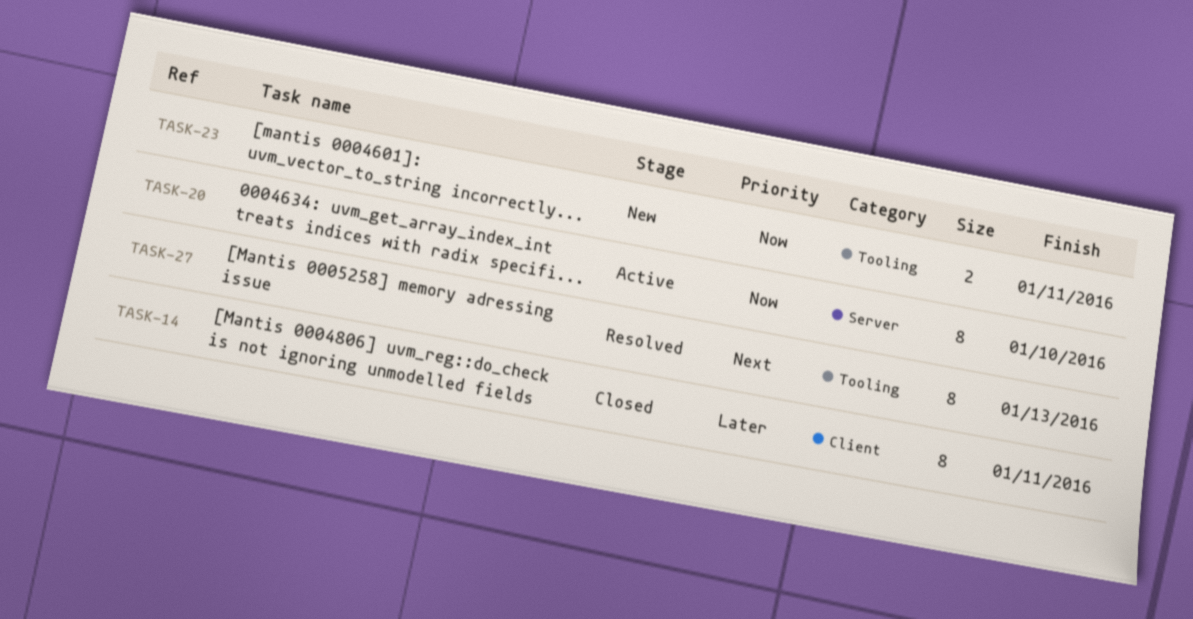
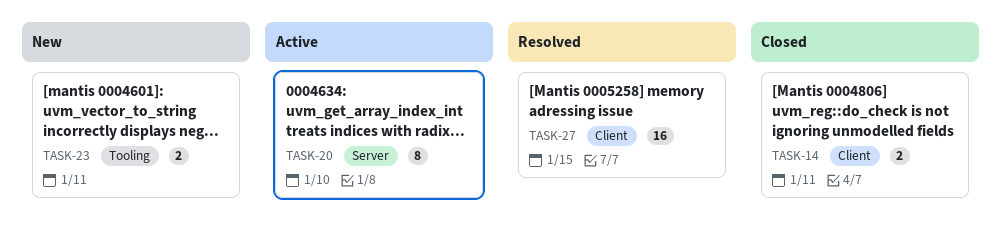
TASK-14, estimate: 8 -> 2
TASK-27, label: Tooling -> Client
TASK-27, estimate: 8 -> 16
TASK-27, due: Jan 13 -> Jan 15

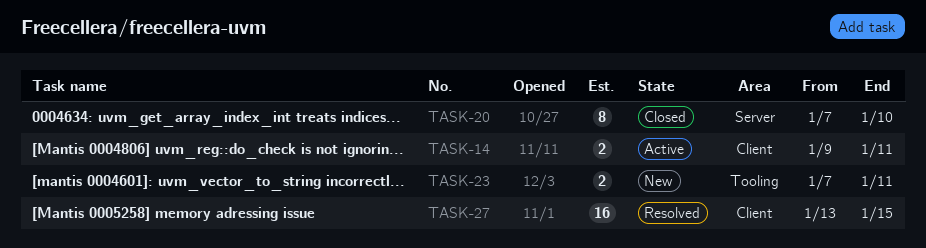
TASK-14, status: Closed -> Active
TASK-20, status: Active -> Closed

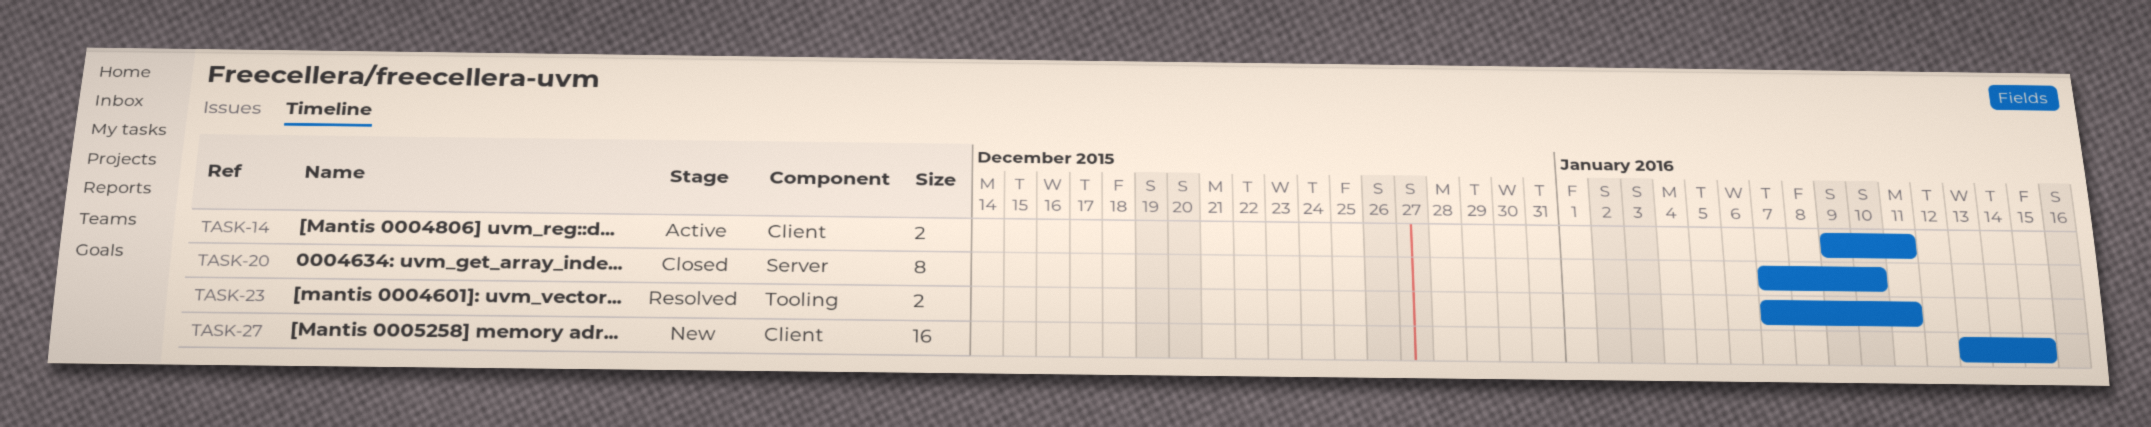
TASK-23, status: New -> Resolved
TASK-27, status: Resolved -> New

